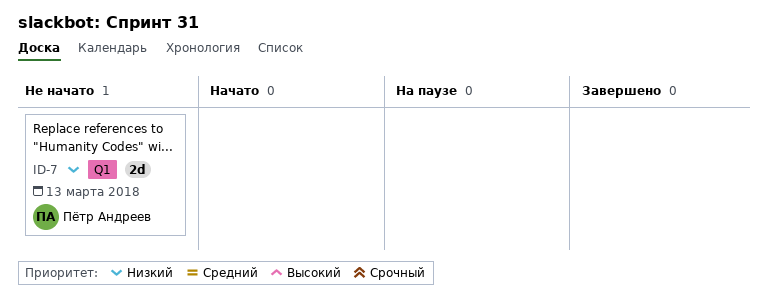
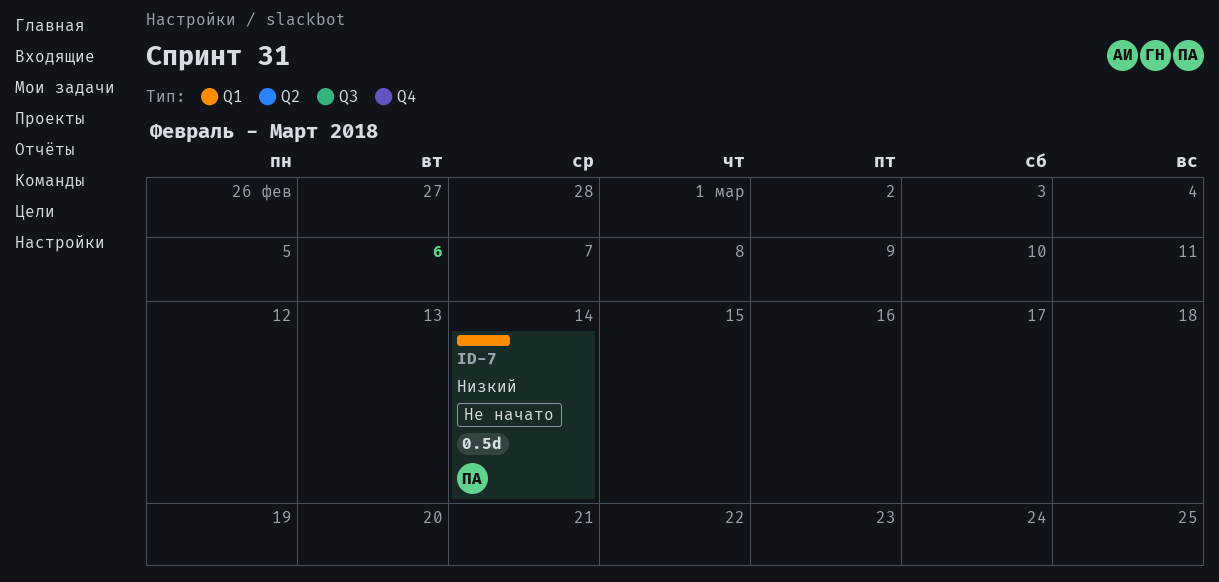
ID-7, estimate: 2d -> 0.5d
ID-7, due: Mar 13 -> Mar 14

